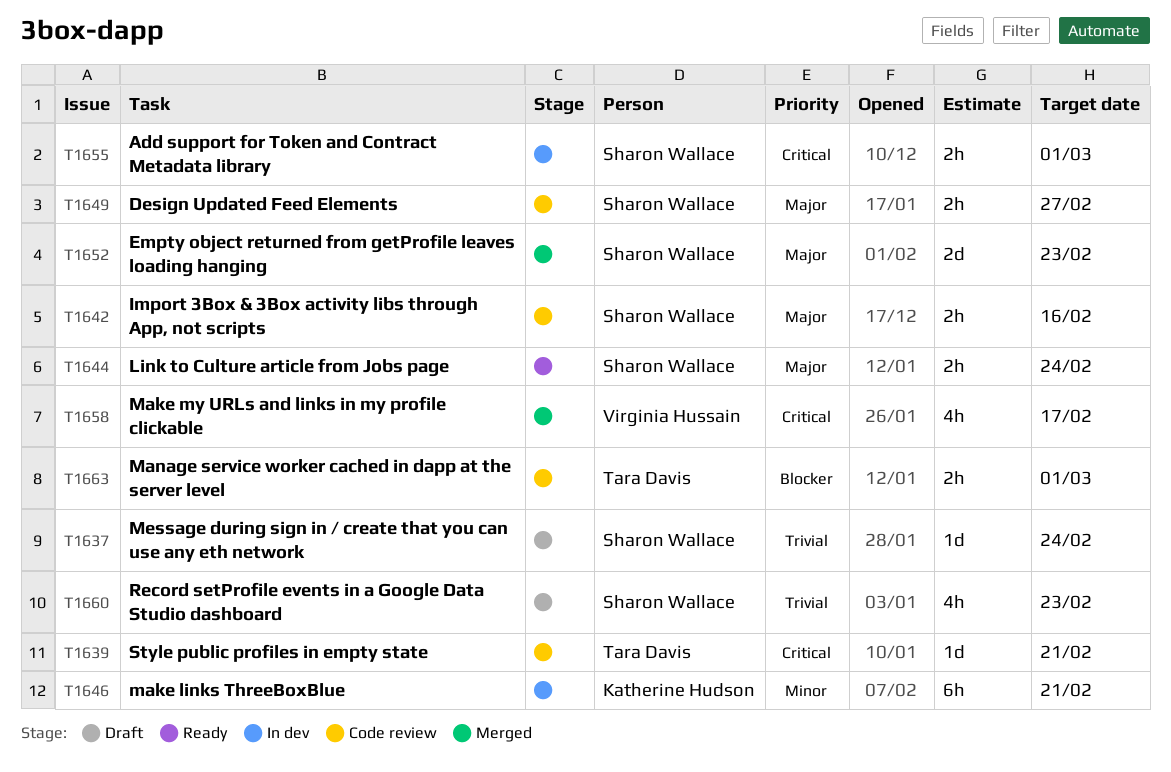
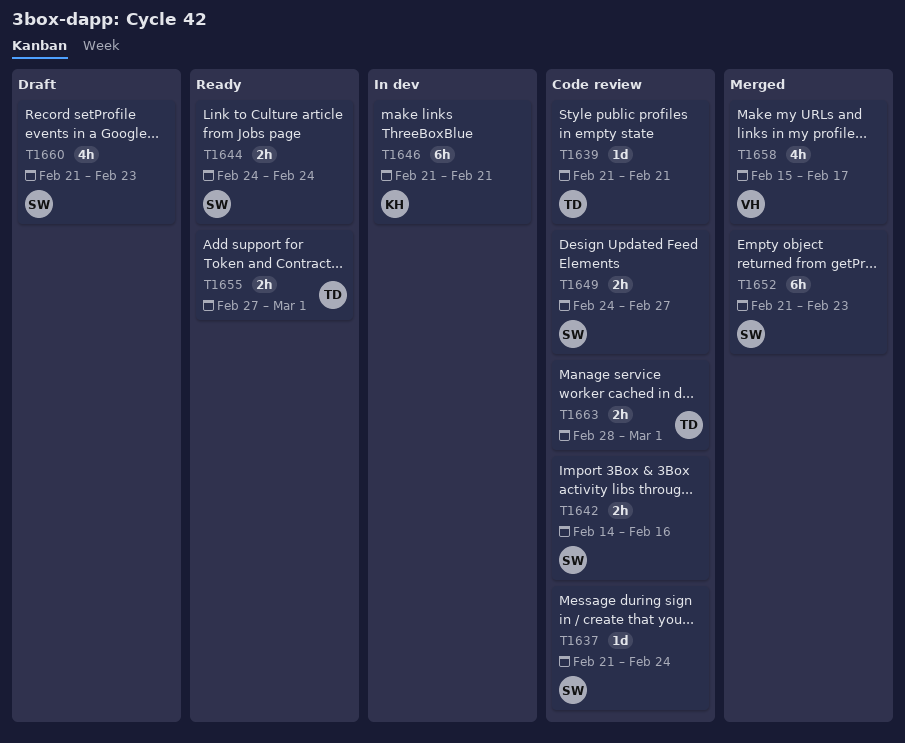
T1637, status: Draft -> Code review
T1652, estimate: 2d -> 6h
T1655, status: In dev -> Ready
T1655, owner: Sharon Wallace -> Tara Davis

